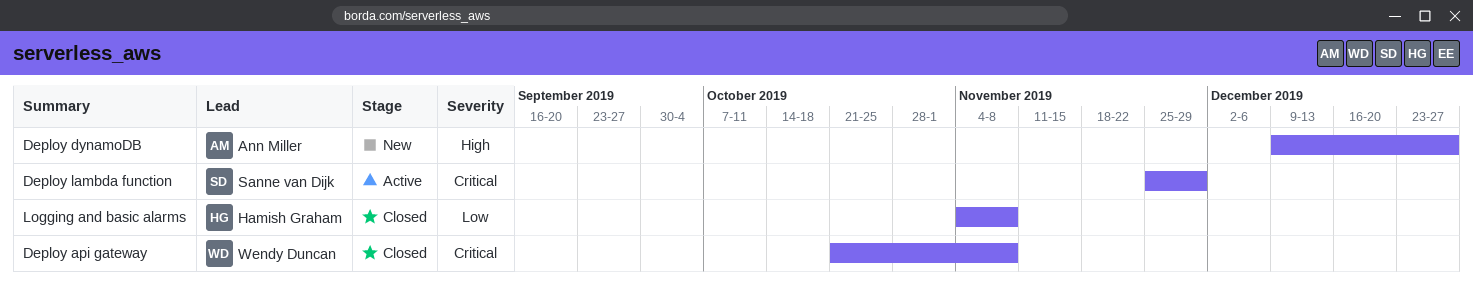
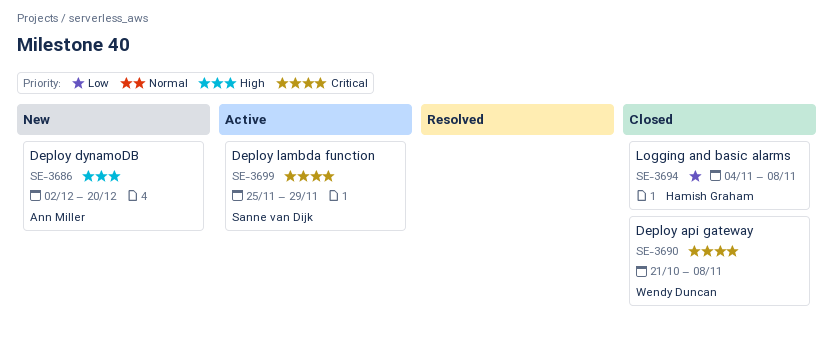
Deploy dynamoDB, start: Dec 9 -> Dec 2
Deploy dynamoDB, due: Dec 27 -> Dec 20

